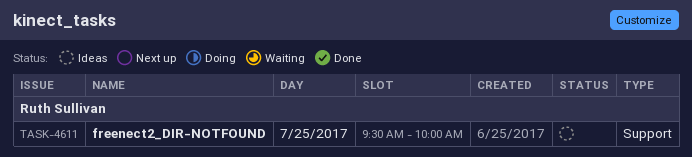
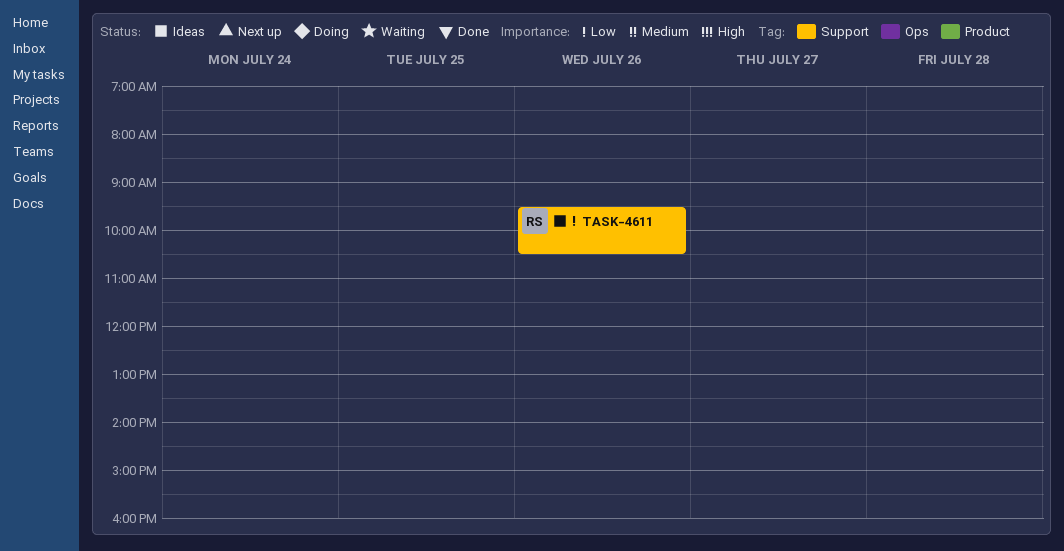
TASK-4611, day: Jul 25 -> Jul 26
TASK-4611, ends: 10:00 -> 10:30

